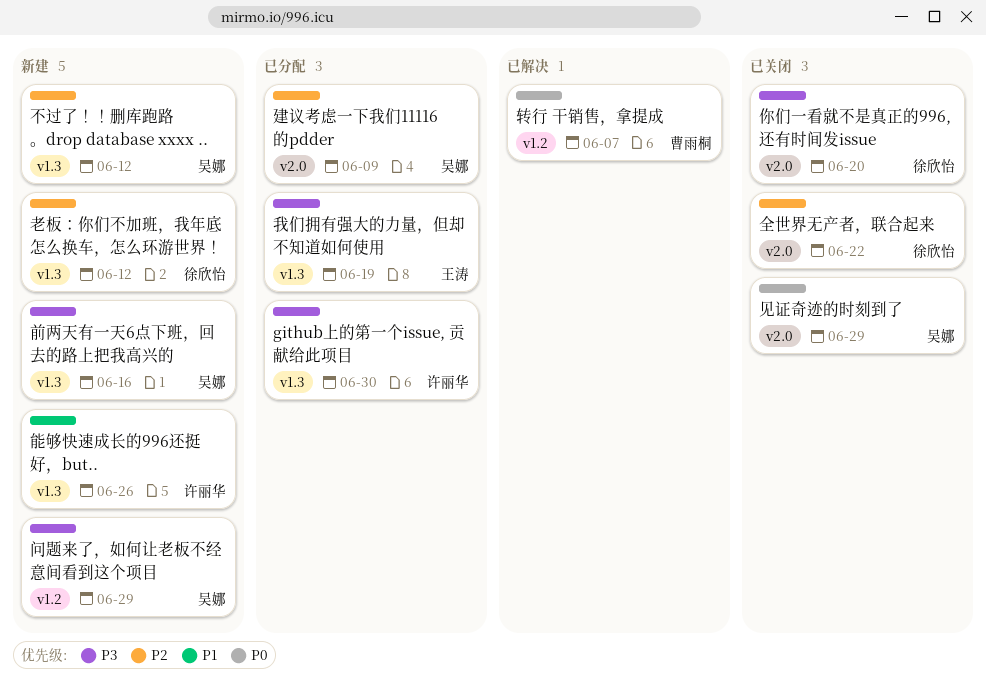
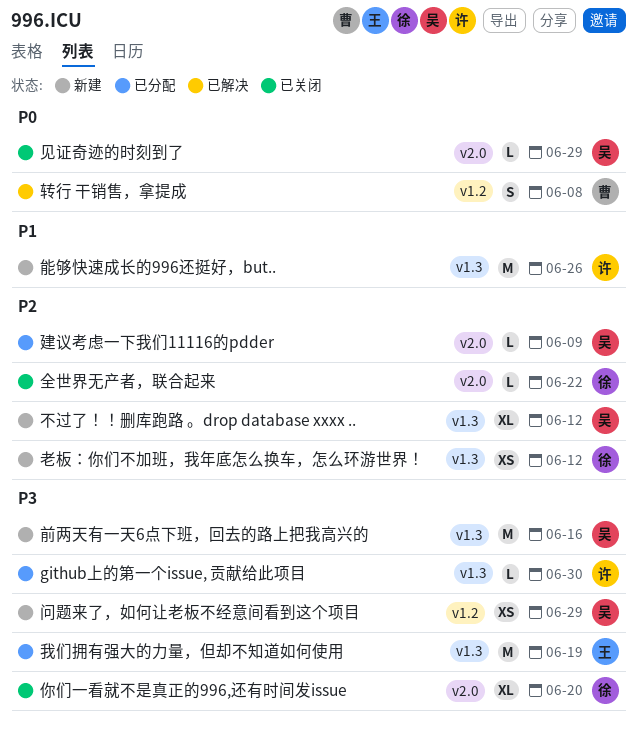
转行 干销售，拿提成, due: Jun 7 -> Jun 8

